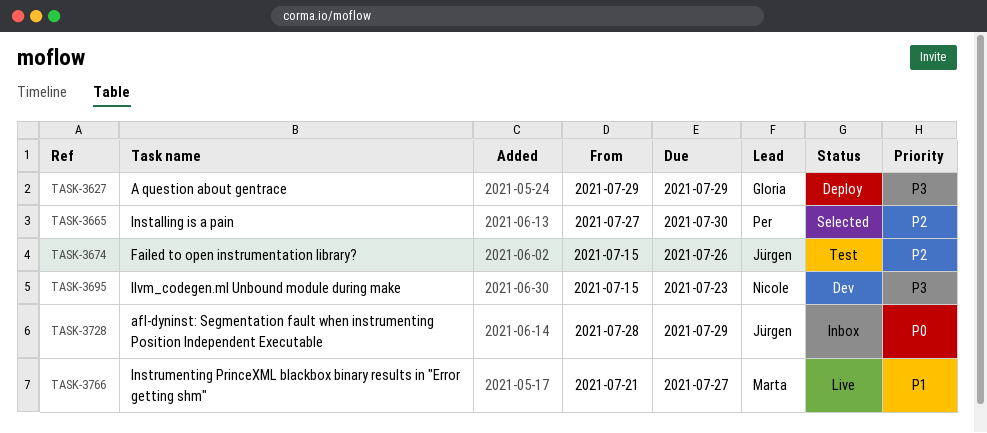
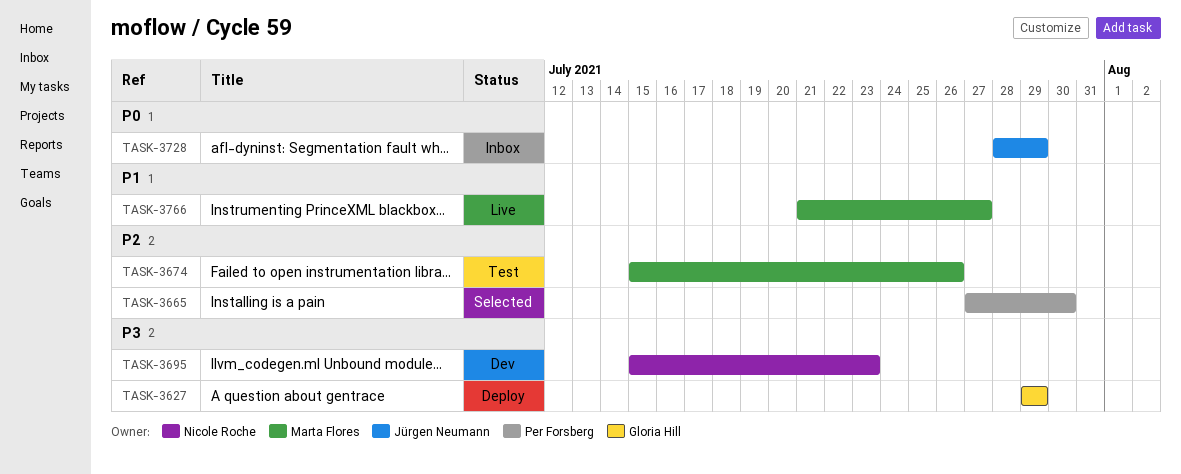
TASK-3674, owner: Jürgen Neumann -> Marta Flores

